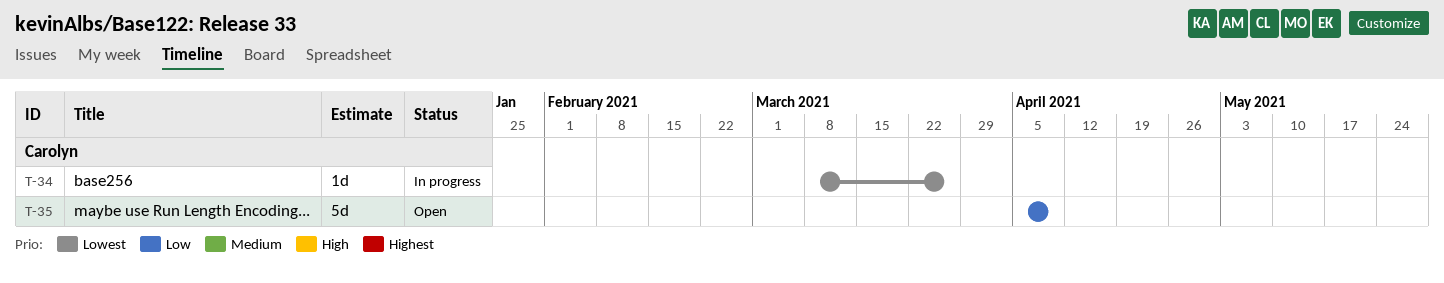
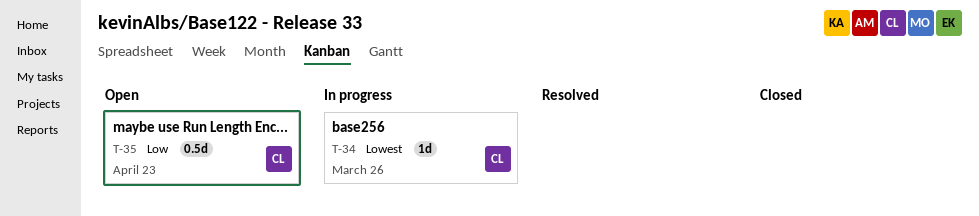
T-35, estimate: 5d -> 0.5d
T-35, due: Apr 9 -> Apr 23

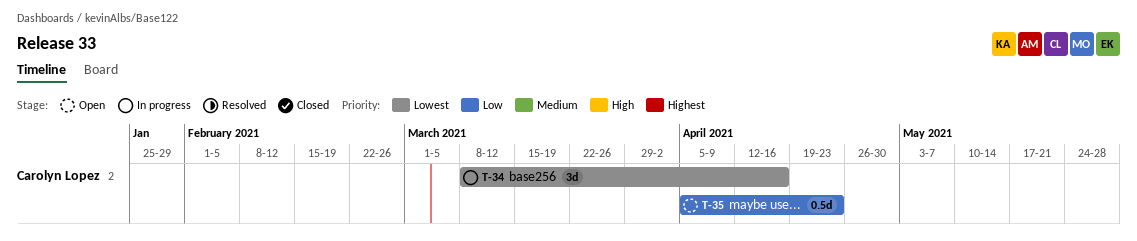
T-34, estimate: 1d -> 3d
T-34, due: Mar 26 -> Apr 16

